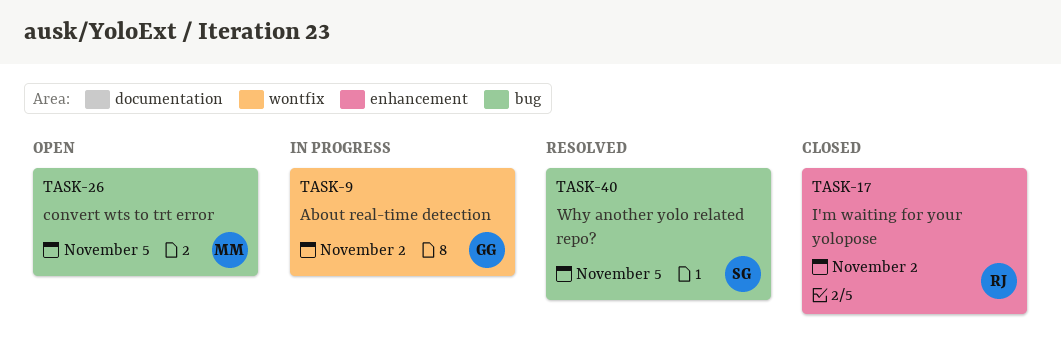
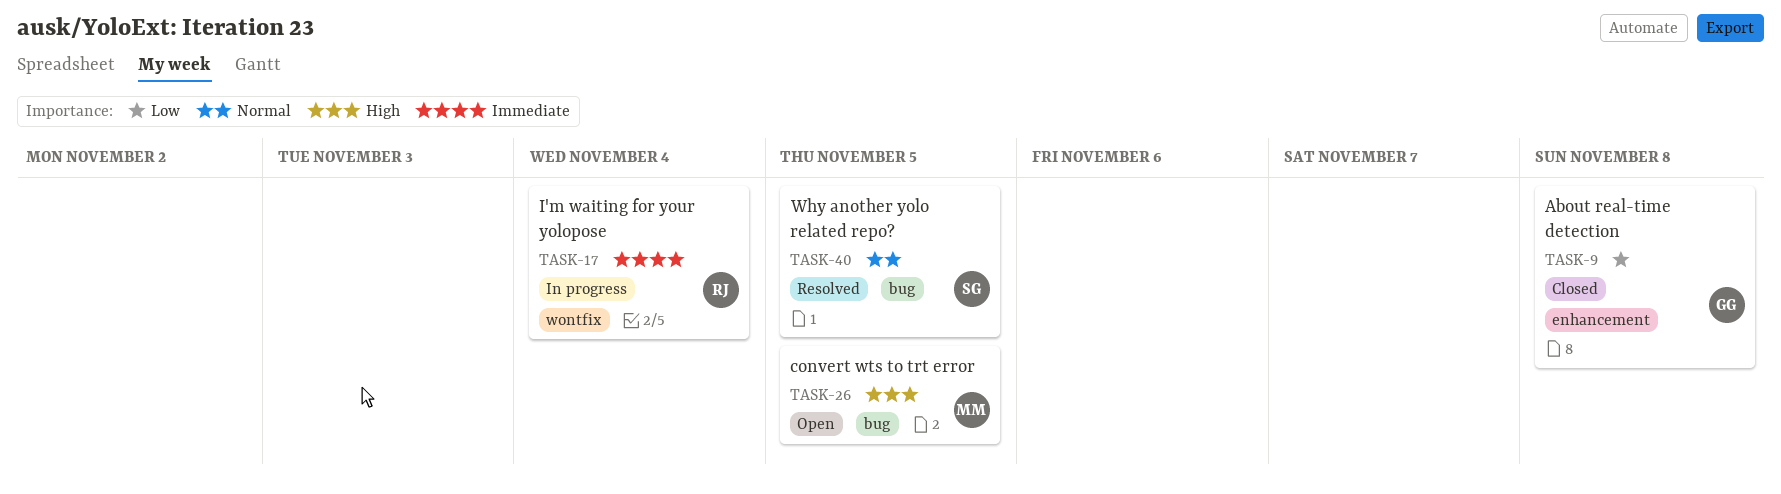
TASK-9, status: In progress -> Closed
TASK-9, label: wontfix -> enhancement
TASK-9, due: Nov 2 -> Nov 8
TASK-17, status: Closed -> In progress
TASK-17, label: enhancement -> wontfix
TASK-17, due: Nov 2 -> Nov 4

